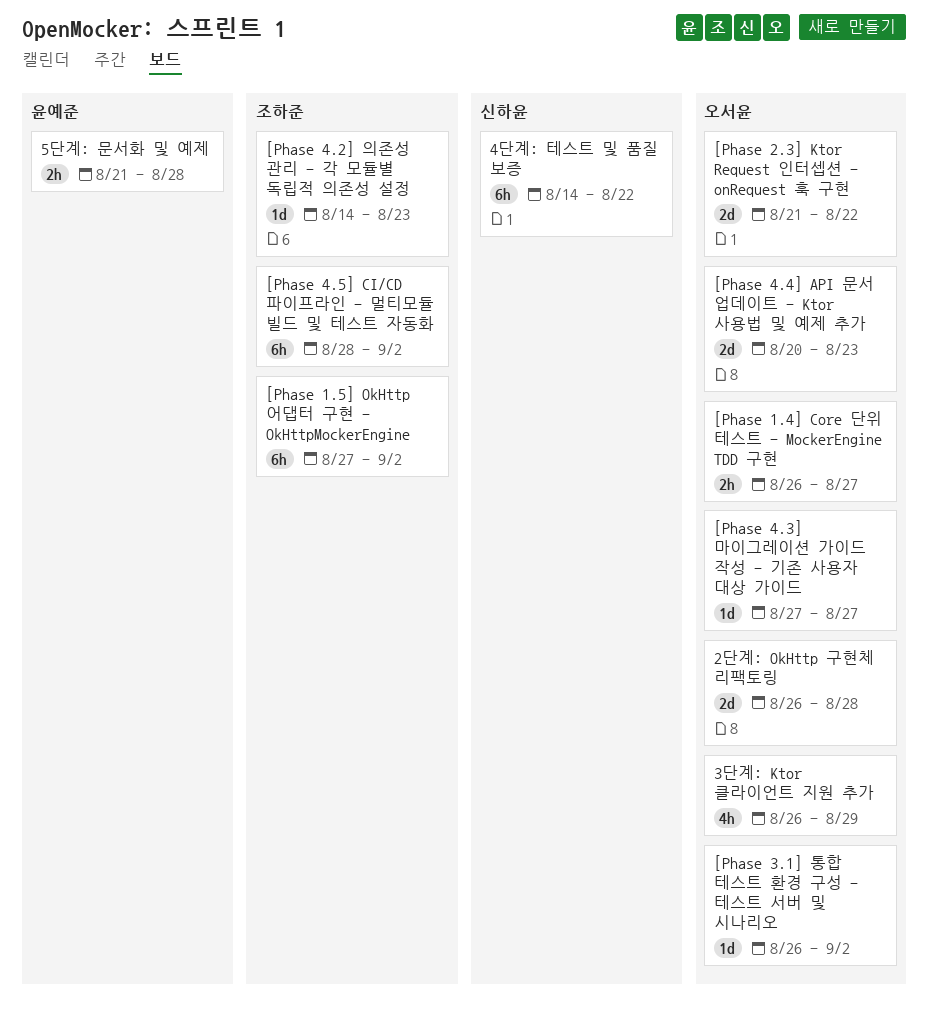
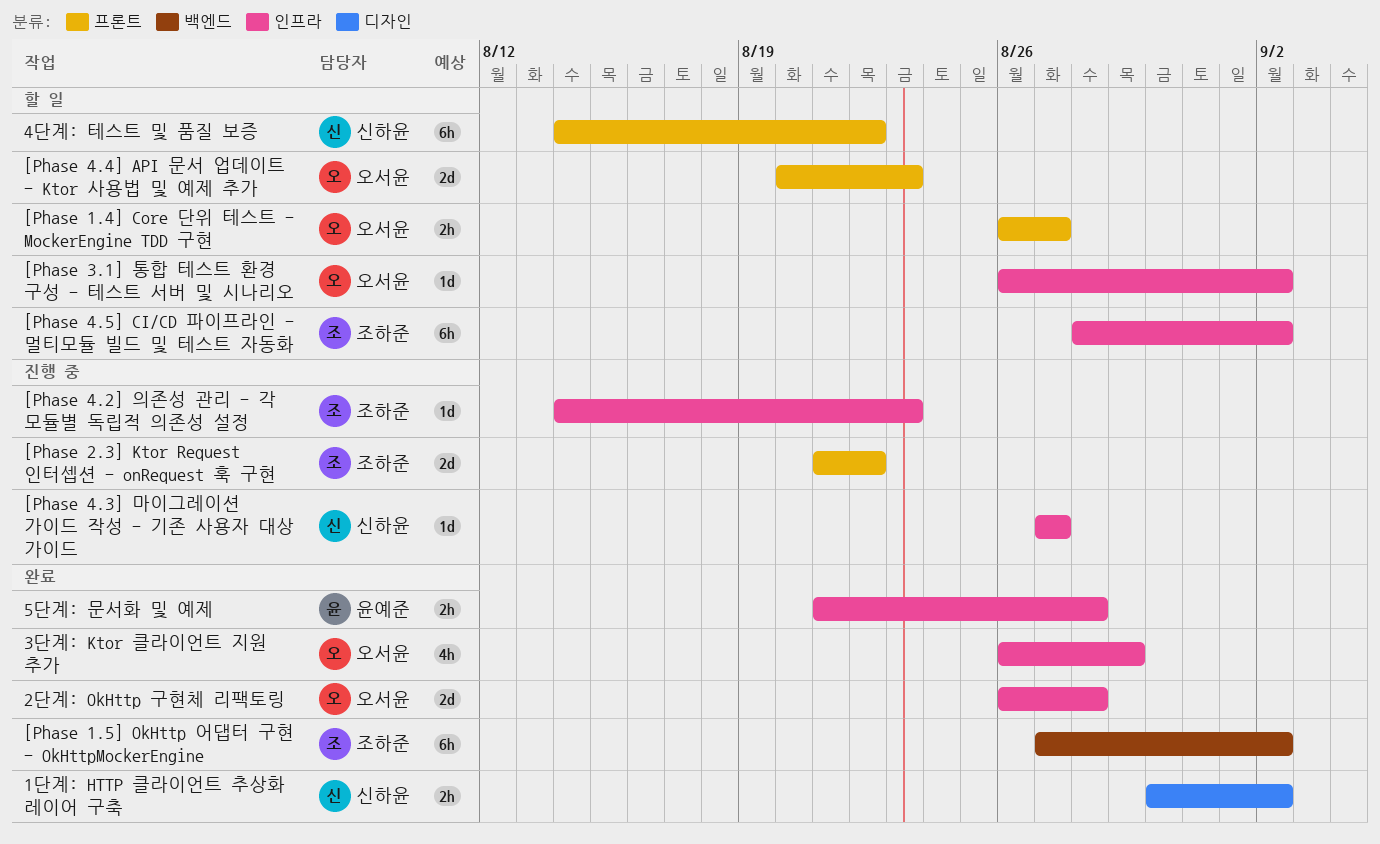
1단계: HTTP 클라이언트 추상화 레이어 구축: none -> present
[Phase 2.3] Ktor Request 인터셉션 - onRequest 훅 구현, owner: 오서윤 -> 조하준
[Phase 4.3] 마이그레이션 가이드 작성 - 기존 사용자 대상 가이드, owner: 오서윤 -> 신하윤

